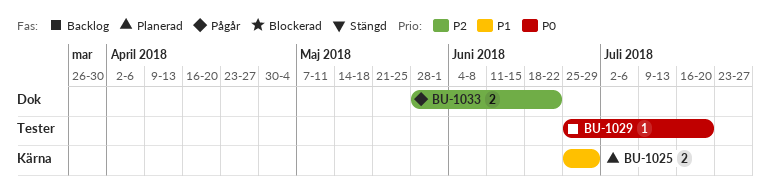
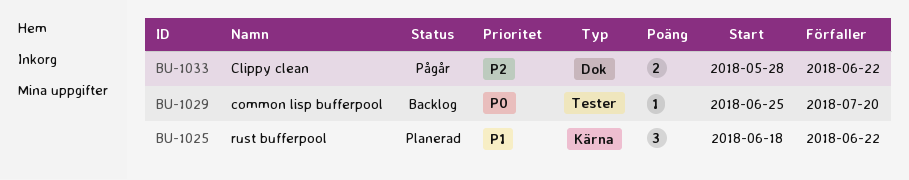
BU-1025, estimate: 2 -> 3
BU-1025, start: Jun 25 -> Jun 18
BU-1025, due: Jun 29 -> Jun 22

